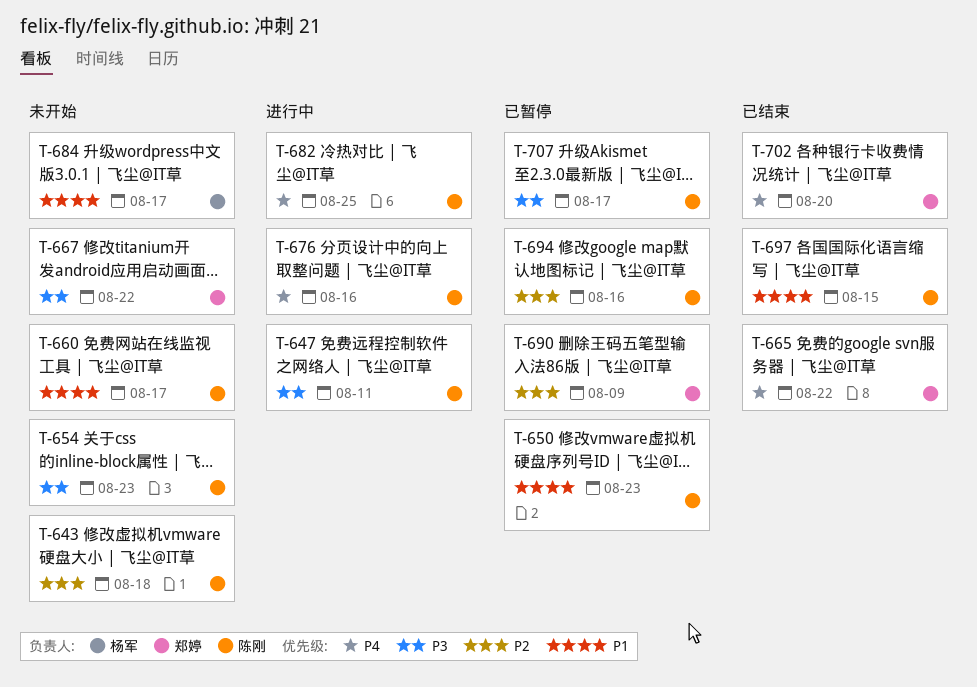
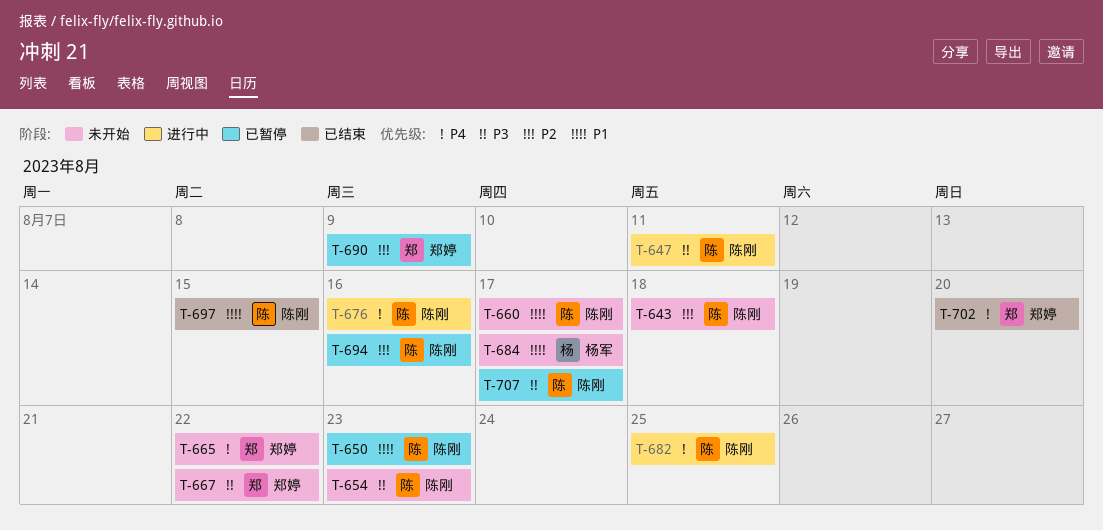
T-665, status: 已结束 -> 未开始

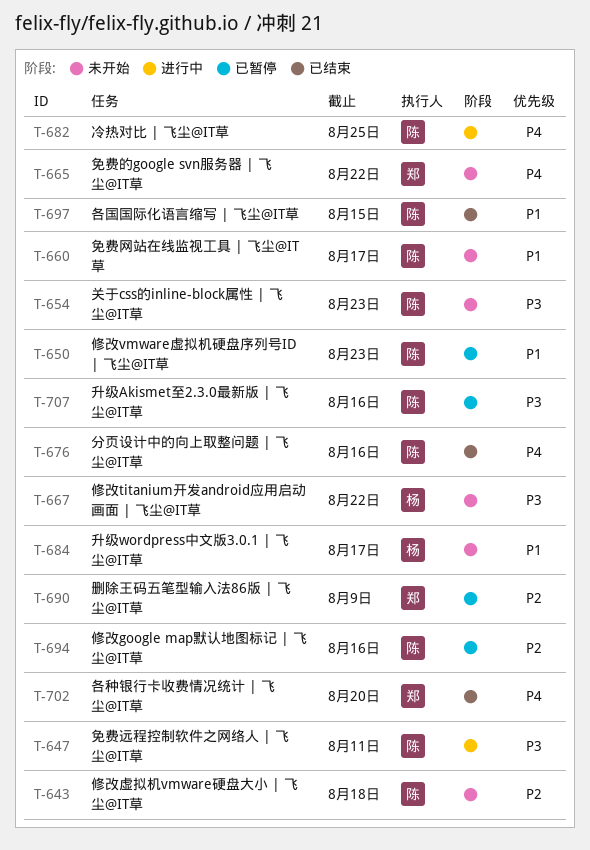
T-667, owner: 郑婷 -> 杨军
T-676, status: 进行中 -> 已结束
T-707, due: Aug 17 -> Aug 16

